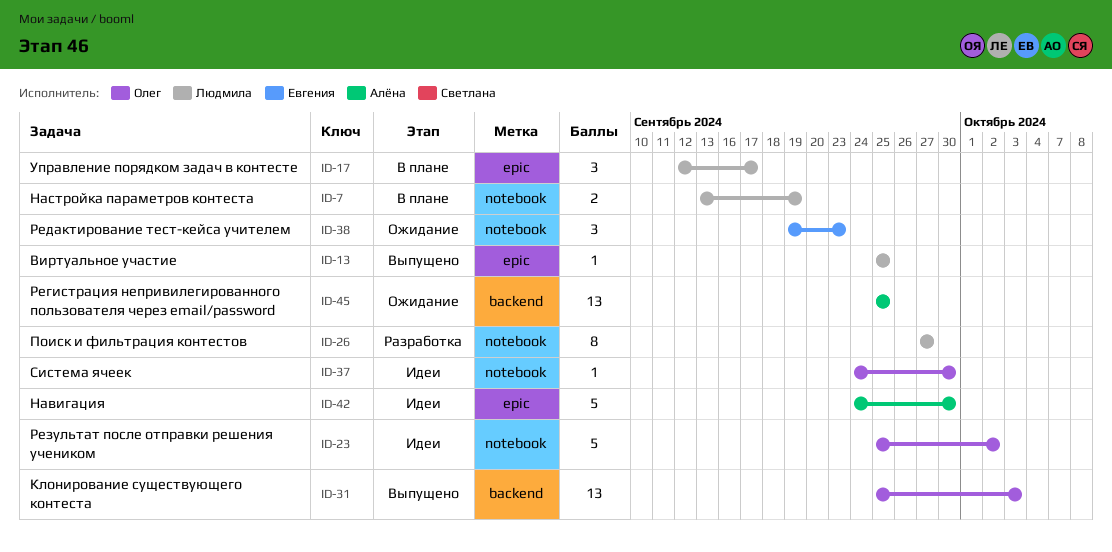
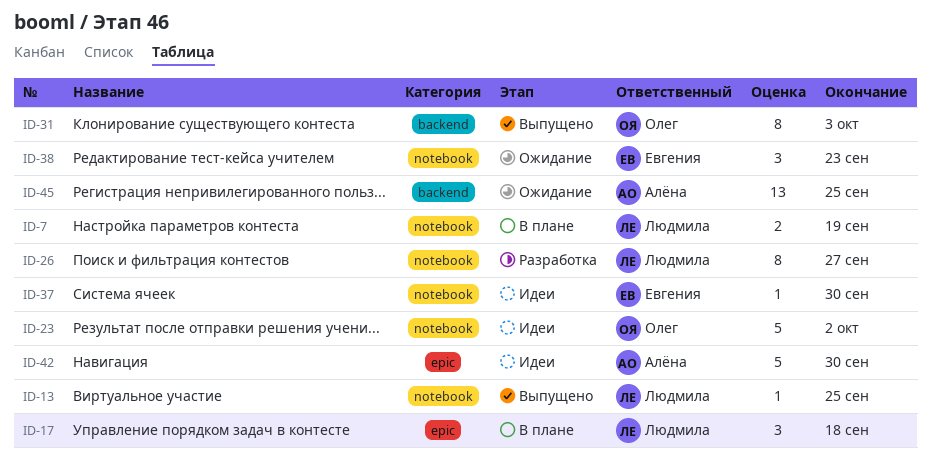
ID-13, label: epic -> notebook
ID-17, due: Sep 17 -> Sep 18
ID-31, estimate: 13 -> 8
ID-37, owner: Олег -> Евгения

